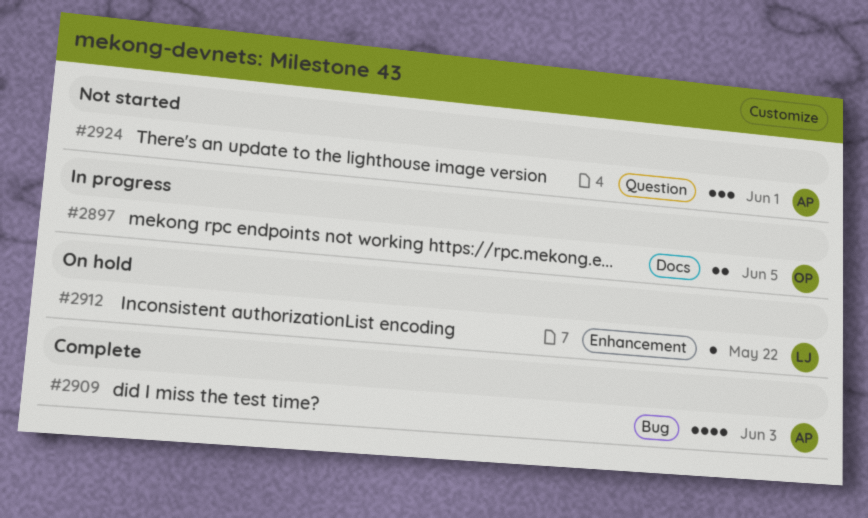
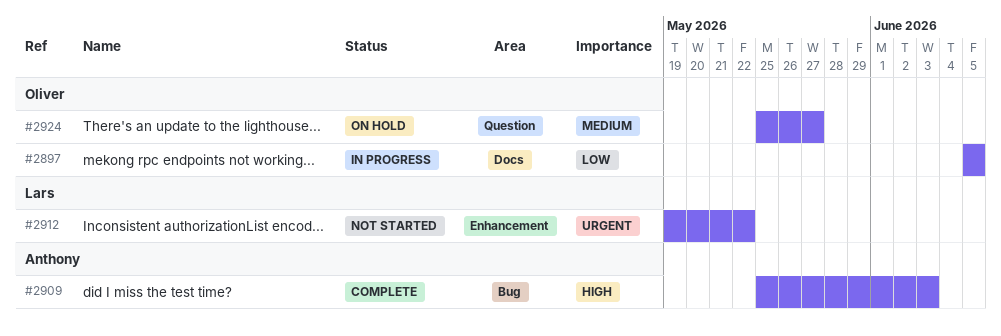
#2912, status: On hold -> Not started
#2924, status: Not started -> On hold
#2924, owner: Anthony -> Oliver
#2924, due: Jun 1 -> May 27

